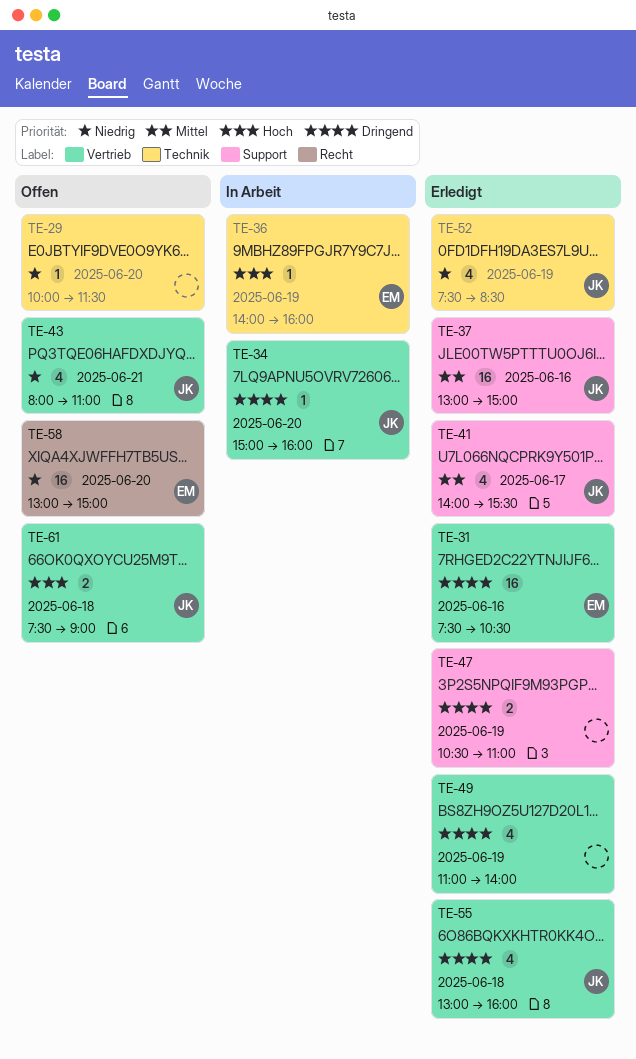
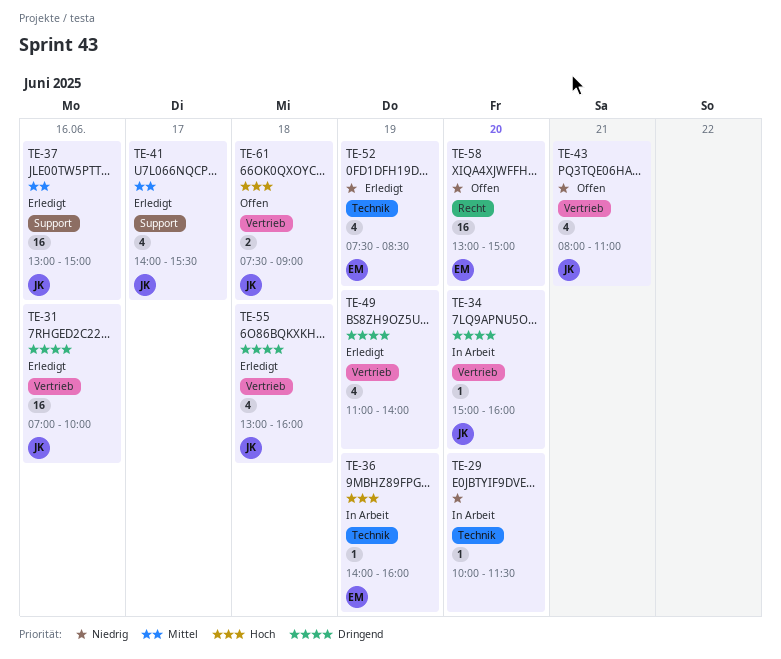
TE-29, status: Offen -> In Arbeit
TE-31, owner: EM -> JK
TE-31, begins: 07:30 -> 07:00
TE-31, ends: 10:30 -> 10:00
TE-47: present -> none
TE-52, owner: JK -> EM

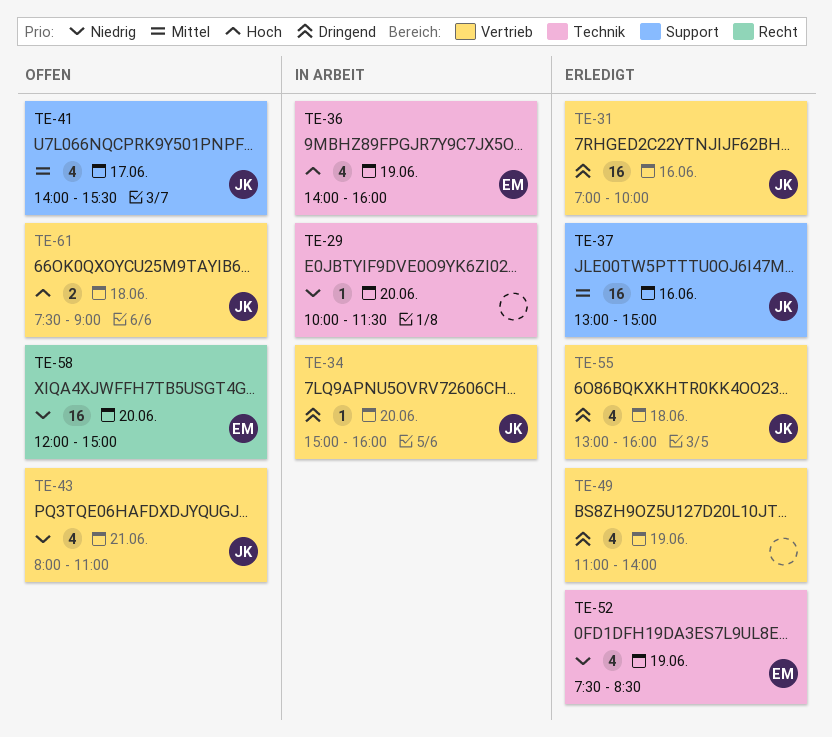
TE-36, estimate: 1 -> 4
TE-41, status: Erledigt -> Offen
TE-58, begins: 13:00 -> 12:00

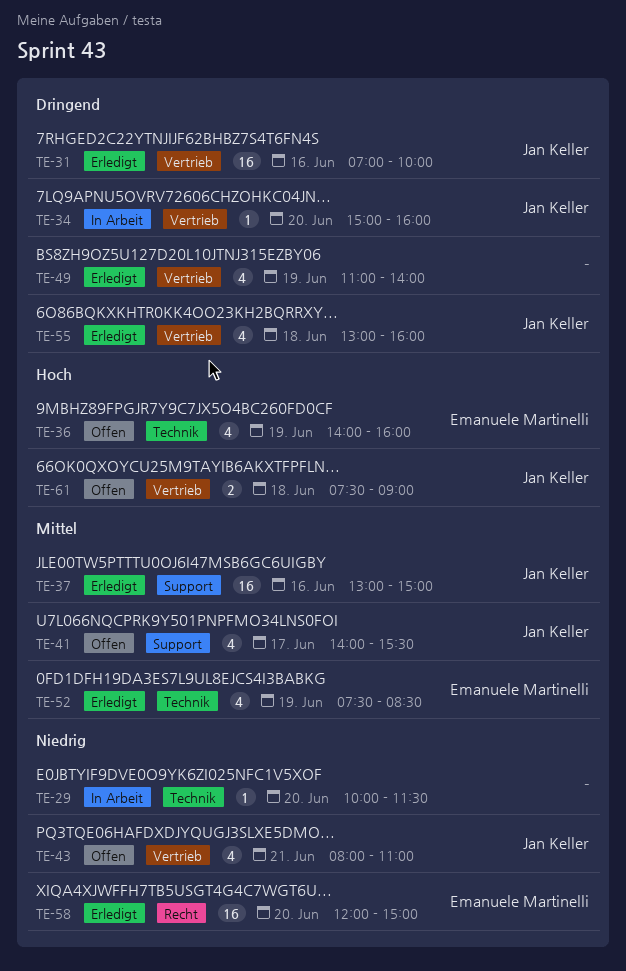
TE-36, status: In Arbeit -> Offen
TE-52, priority: Niedrig -> Mittel
TE-58, status: Offen -> Erledigt

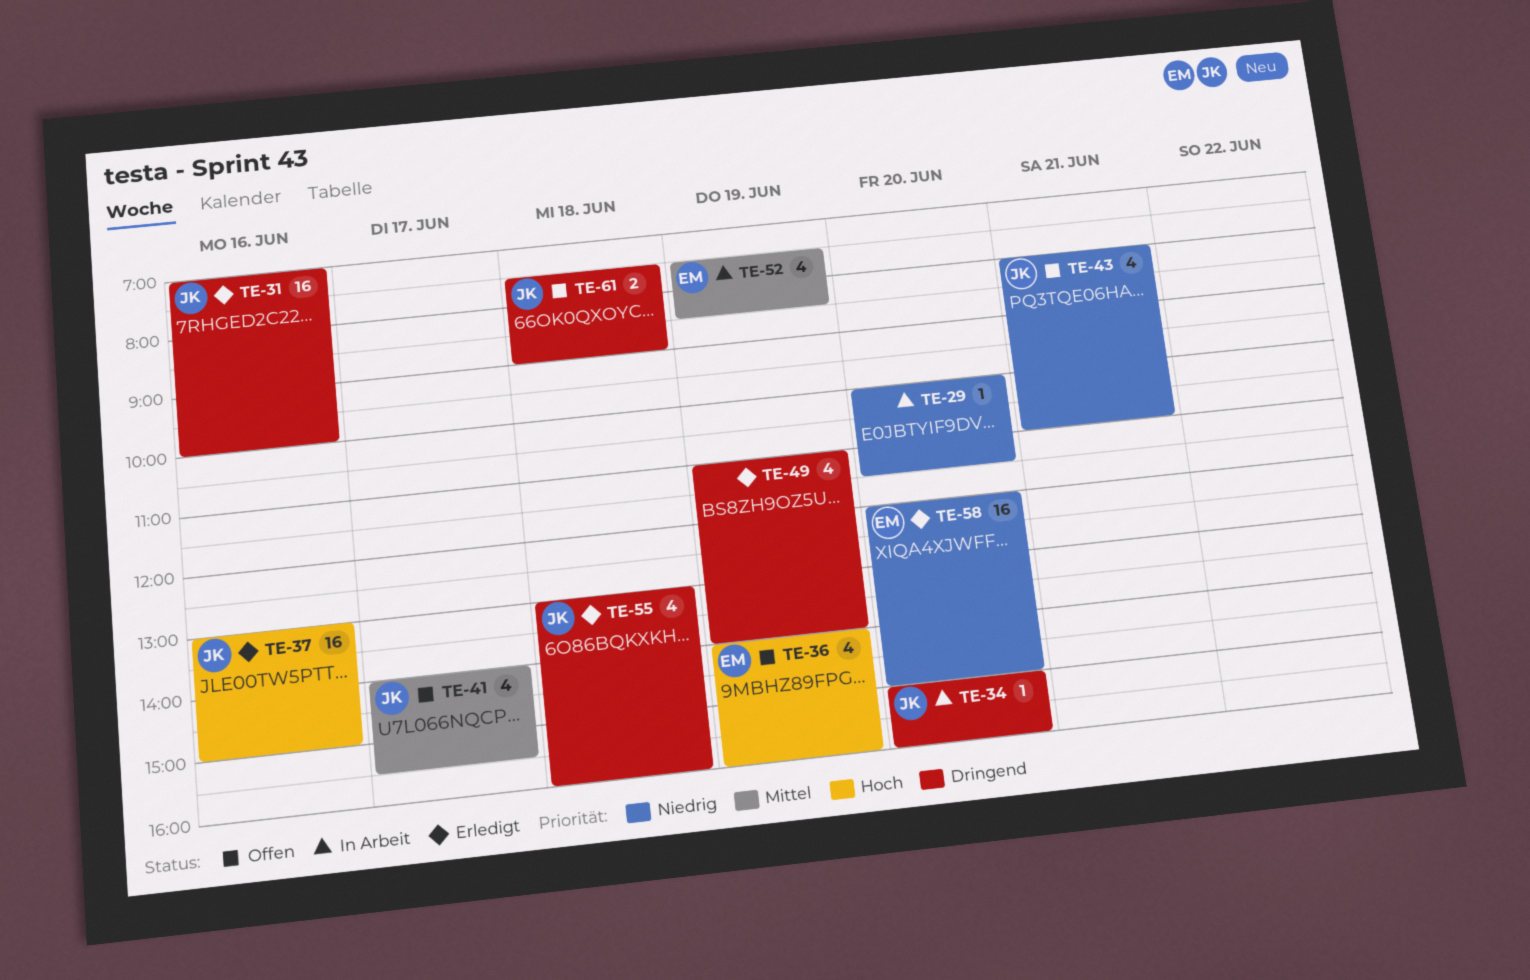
TE-37, priority: Mittel -> Hoch
TE-52, status: Erledigt -> In Arbeit
TE-61, priority: Hoch -> Dringend

